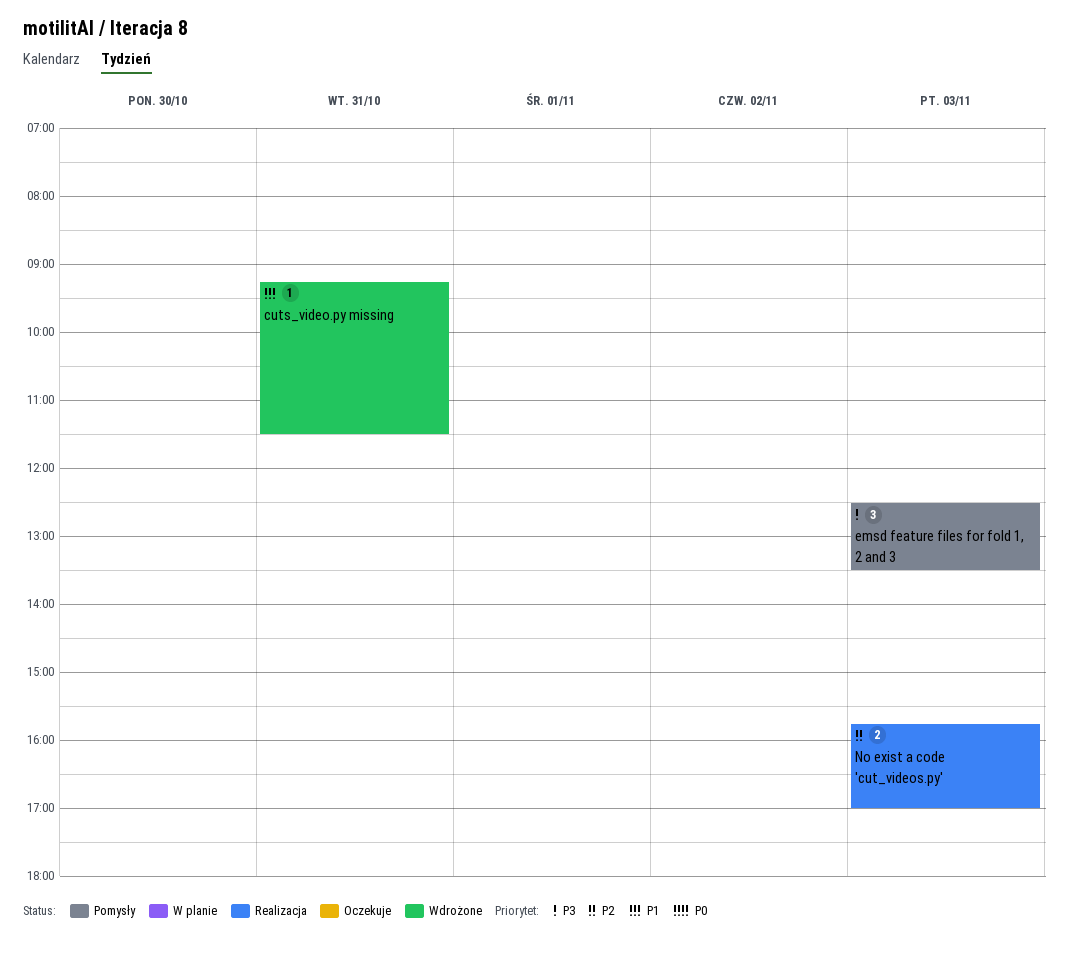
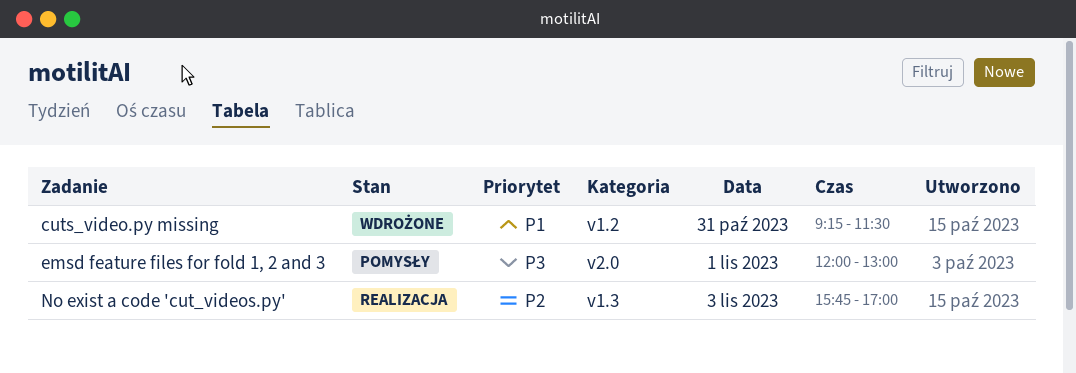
emsd feature files for fold 1, 2 and 3, day: Nov 3 -> Nov 1
emsd feature files for fold 1, 2 and 3, begins: 12:30 -> 12:00
emsd feature files for fold 1, 2 and 3, ends: 13:30 -> 13:00

